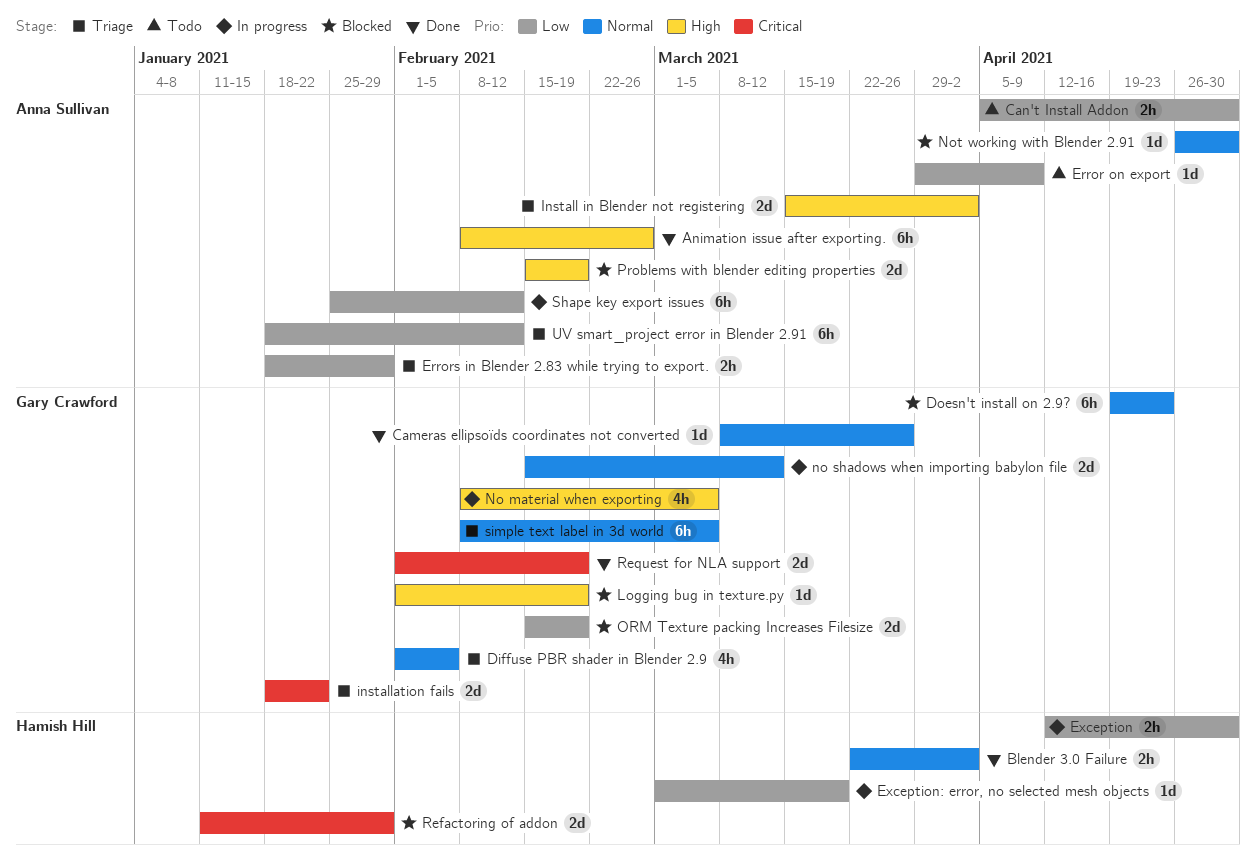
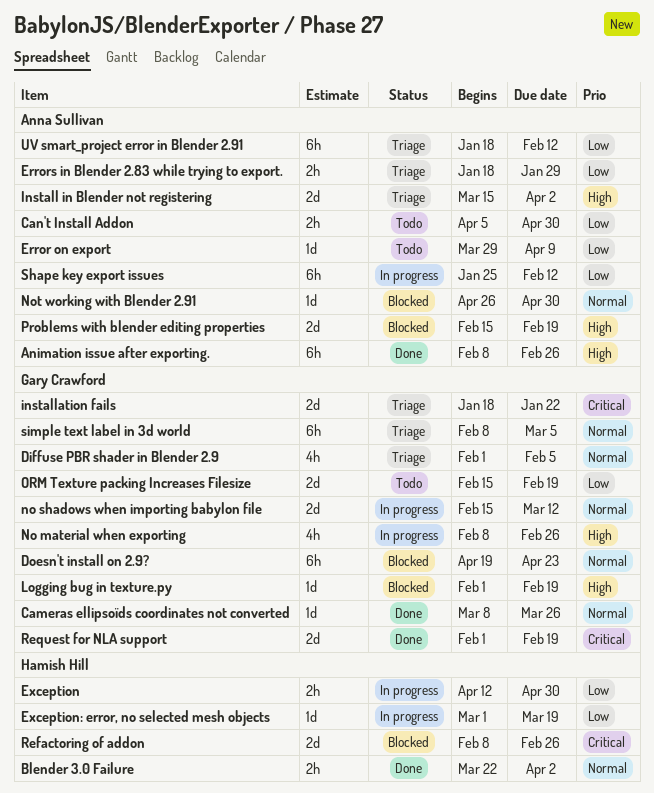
No material when exporting, due: Mar 5 -> Feb 26
ORM Texture packing Increases Filesize, status: Blocked -> Todo
Refactoring of addon, start: Jan 11 -> Feb 8
Refactoring of addon, due: Jan 29 -> Feb 26

